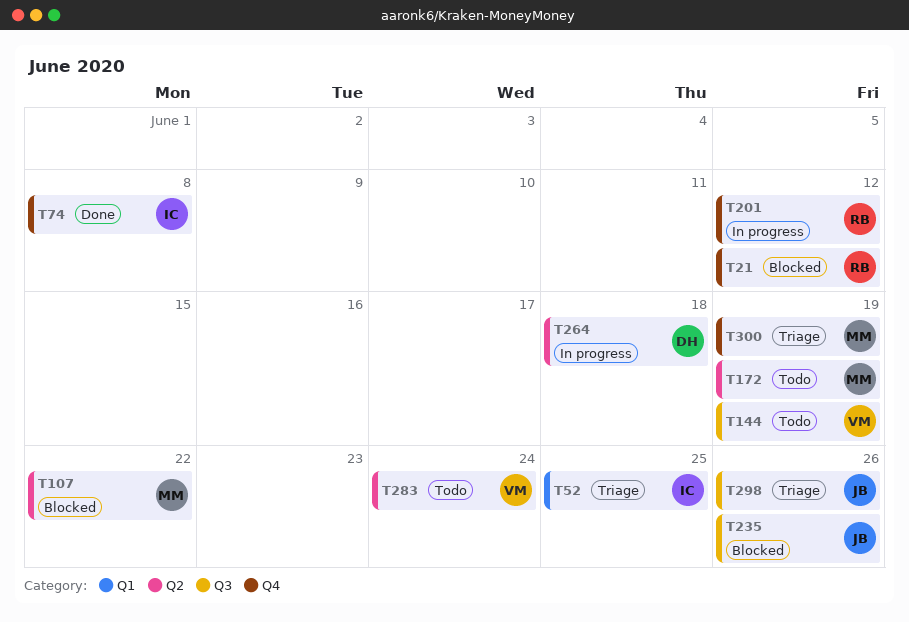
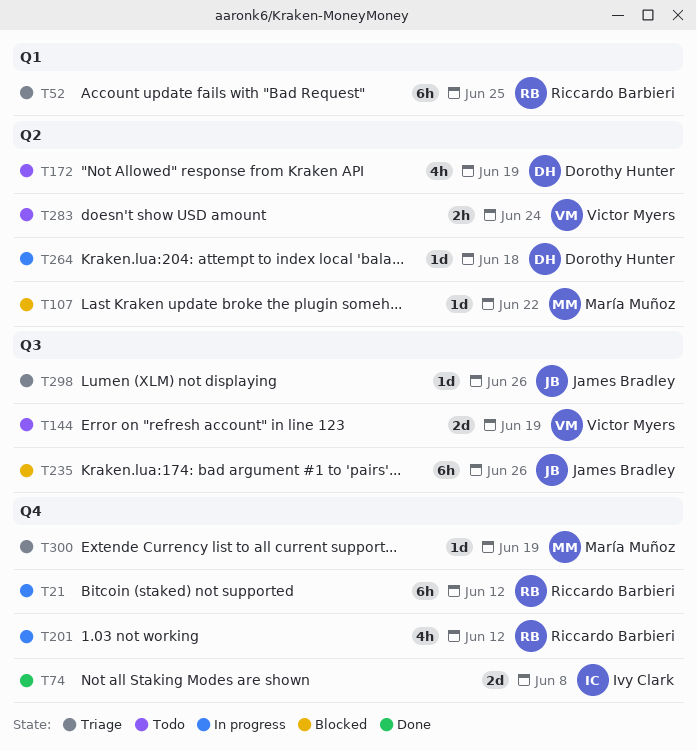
T21, status: Blocked -> In progress
T52, owner: Ivy Clark -> Riccardo Barbieri
T172, owner: María Muñoz -> Dorothy Hunter

